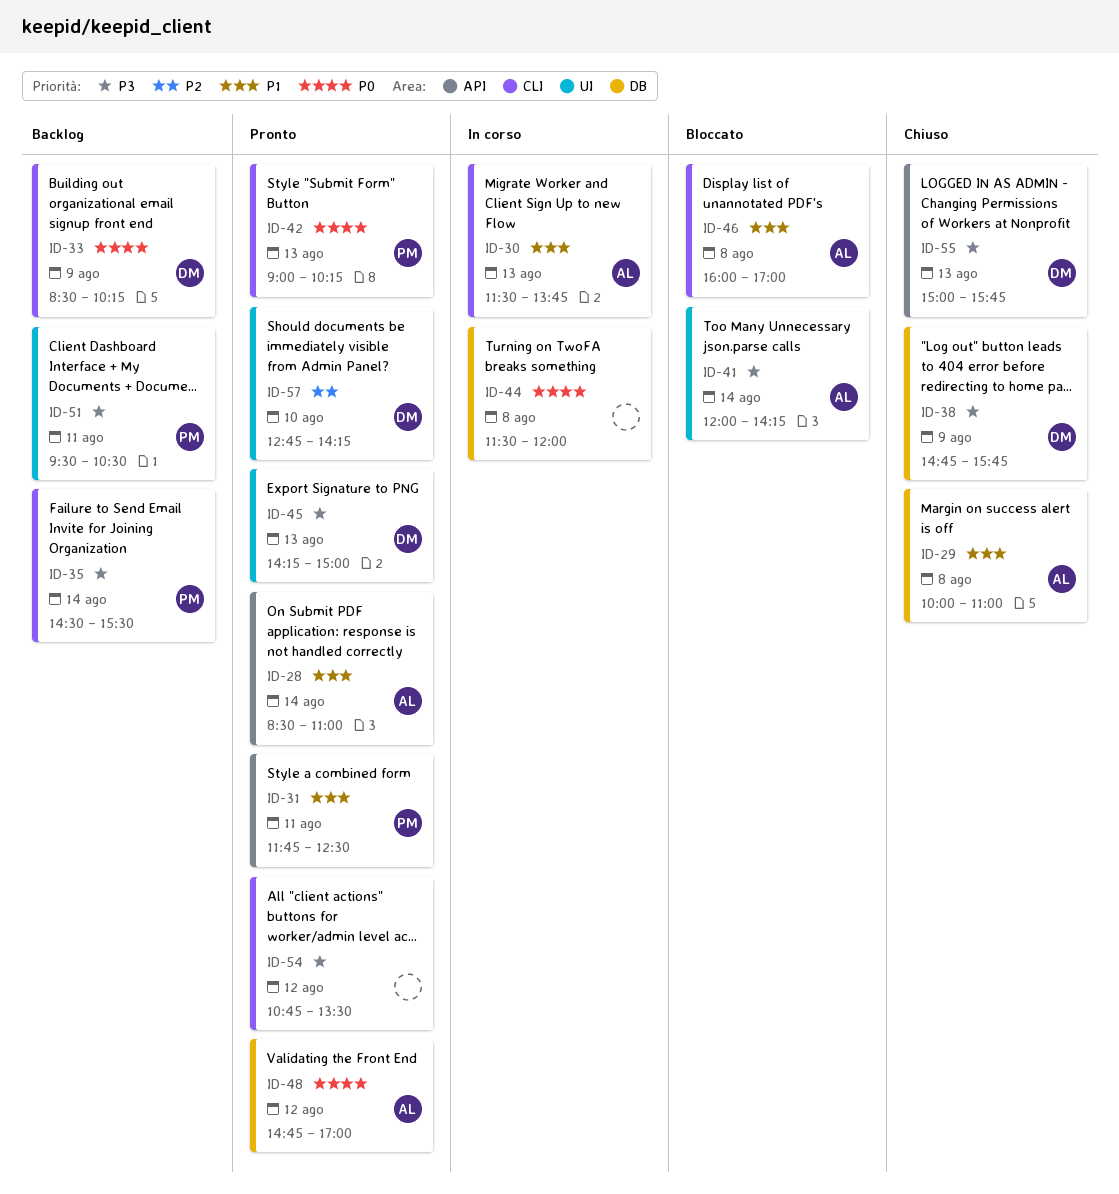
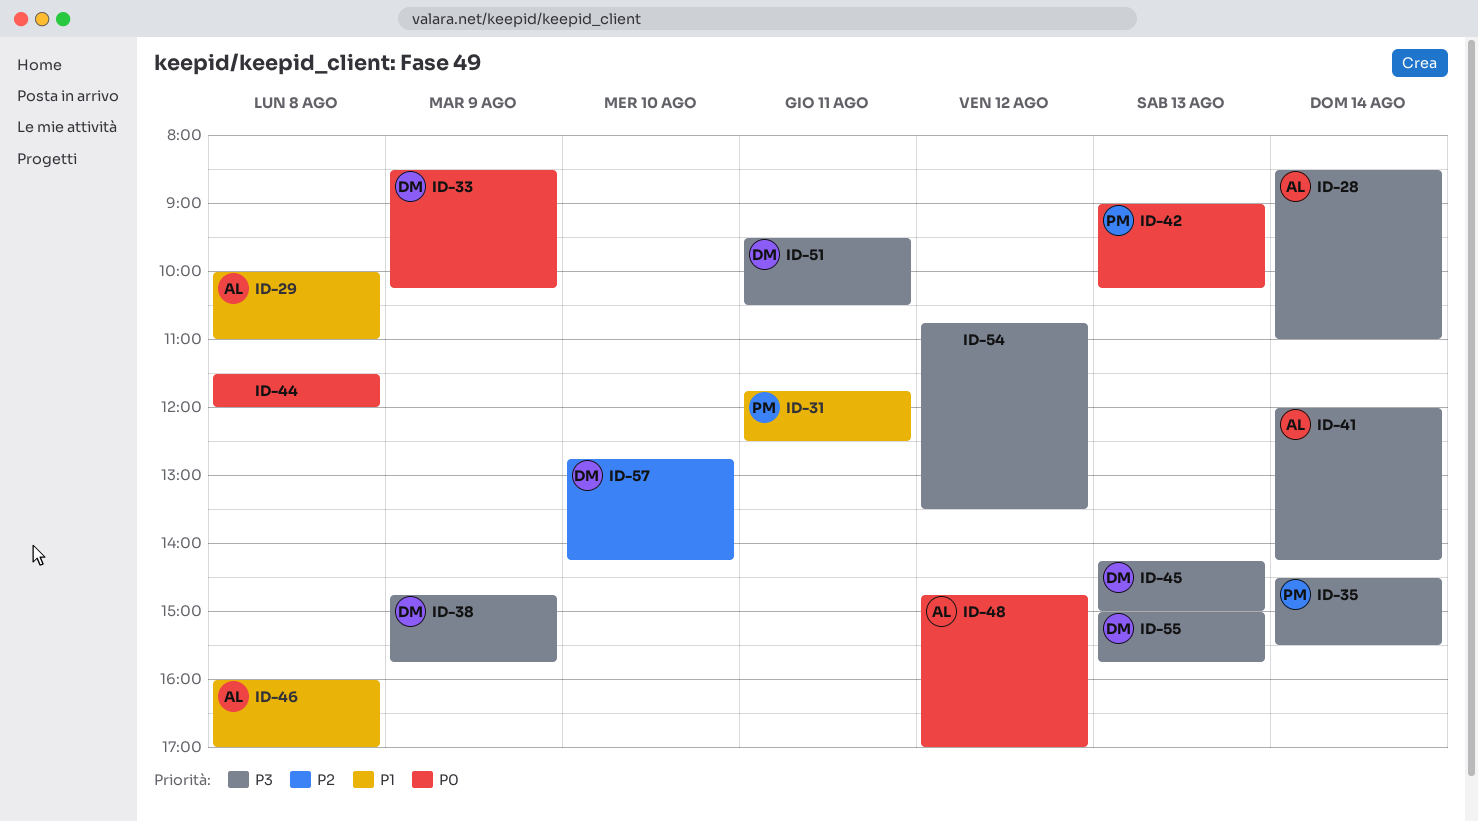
ID-28, priority: P1 -> P3
ID-30: present -> none
ID-51, owner: PM -> DM

